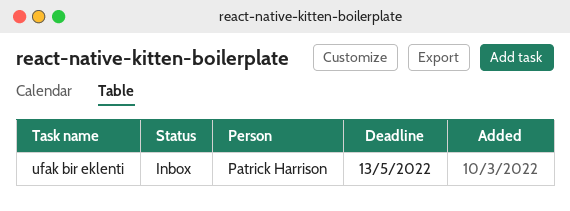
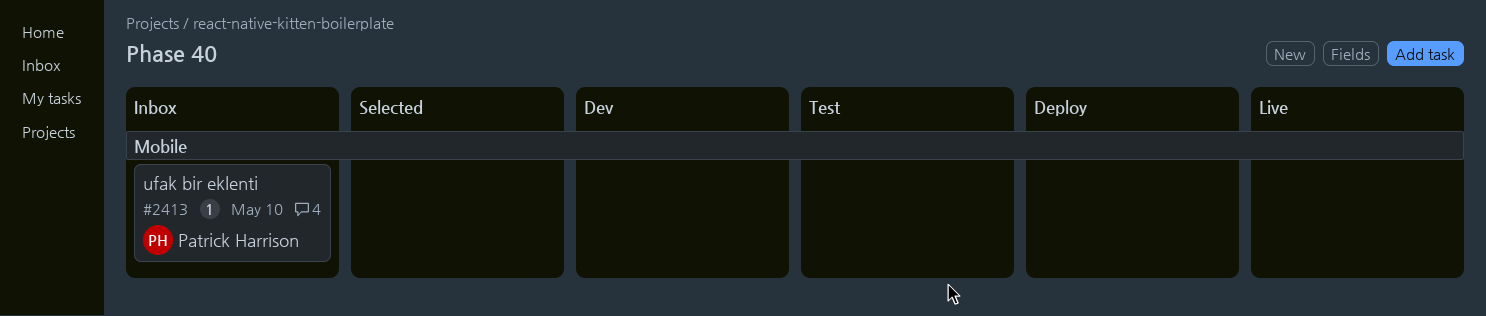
ufak bir eklenti, due: May 13 -> May 10

